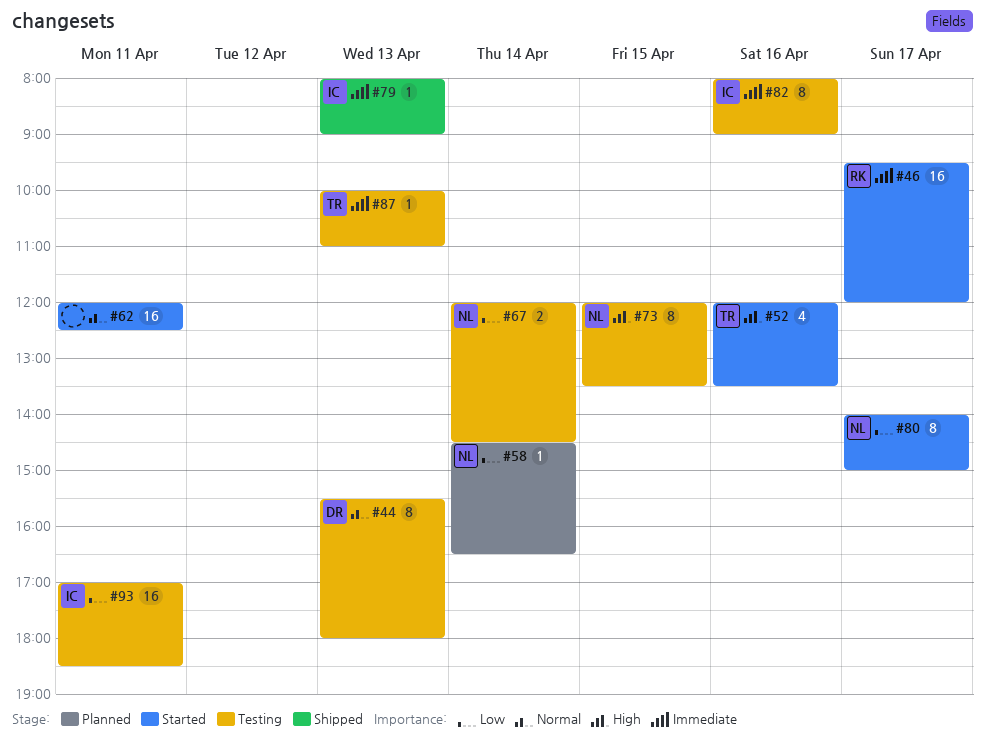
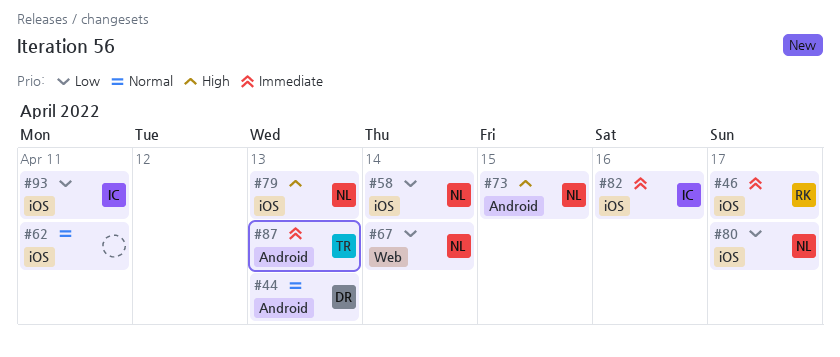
#52: present -> none
#79, owner: IC -> NL
#79, priority: Immediate -> High

